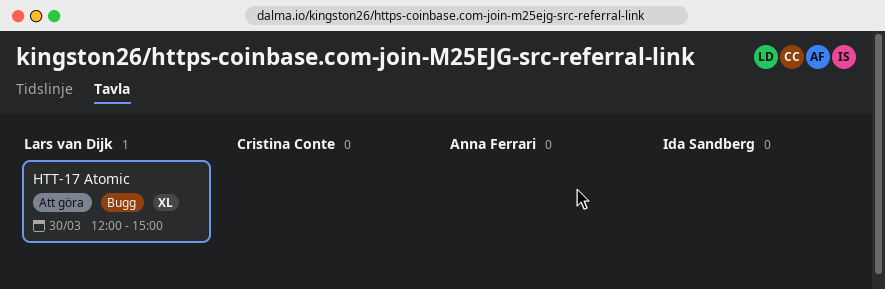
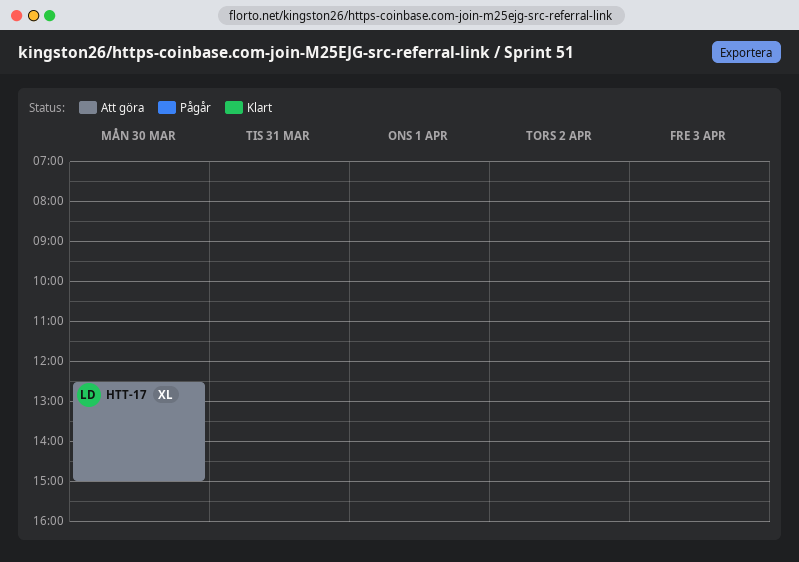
HTT-17, begins: 12:00 -> 12:30

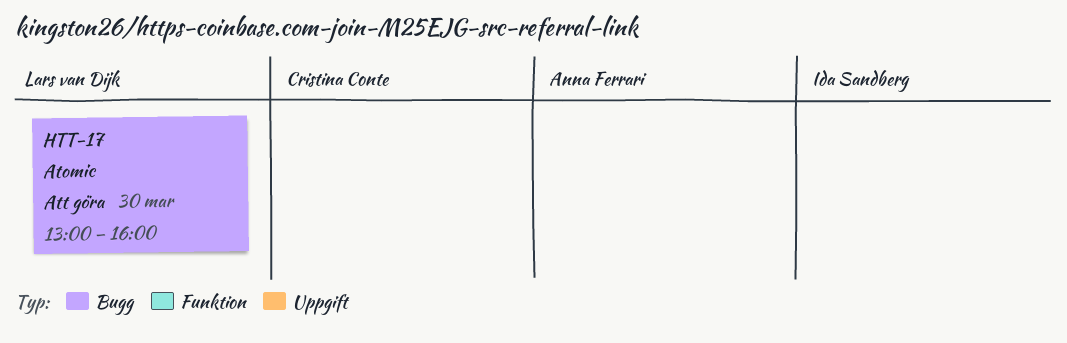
HTT-17, begins: 12:30 -> 13:00
HTT-17, ends: 15:00 -> 16:00

